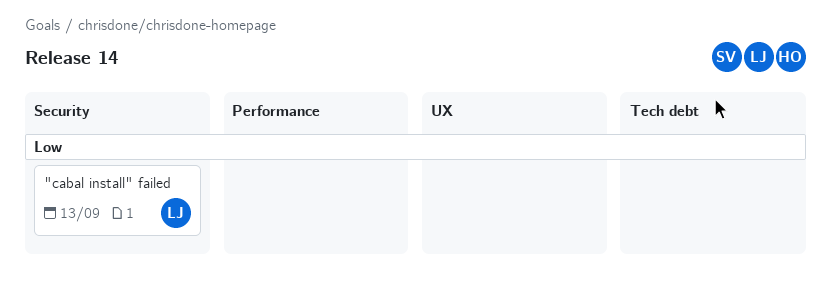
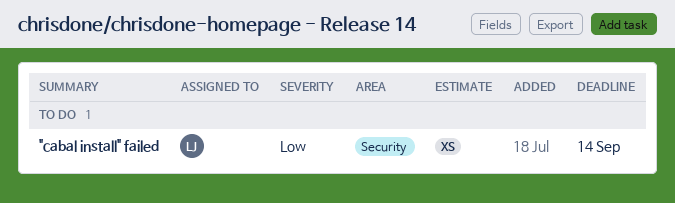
"cabal install" failed, due: Sep 13 -> Sep 14

